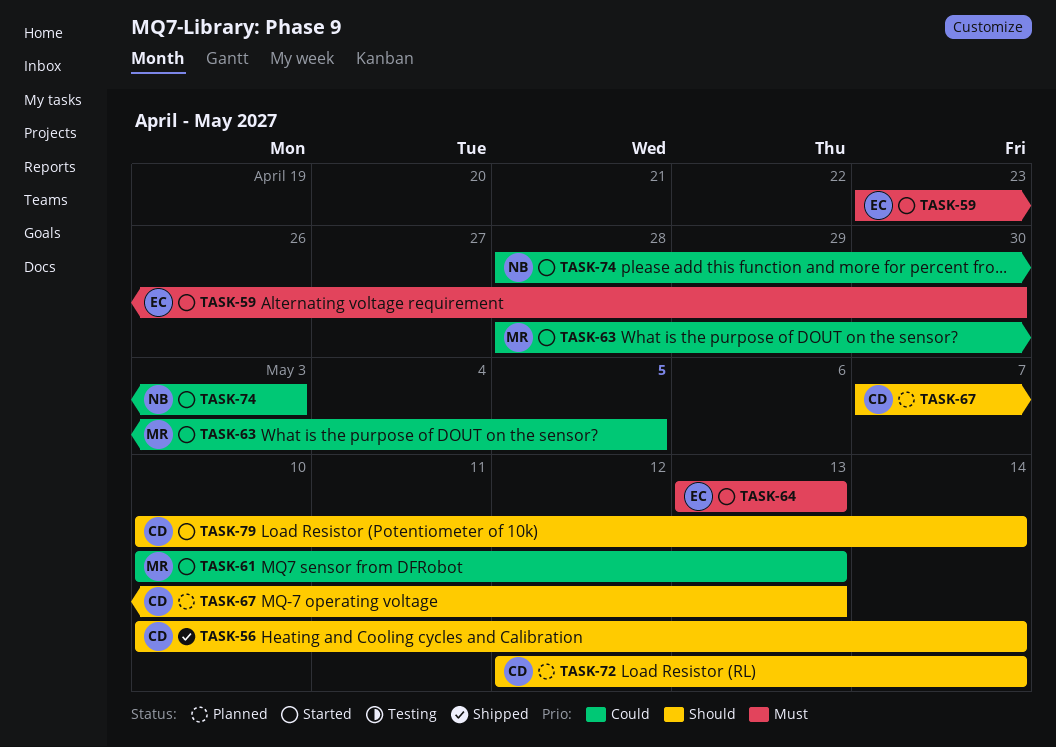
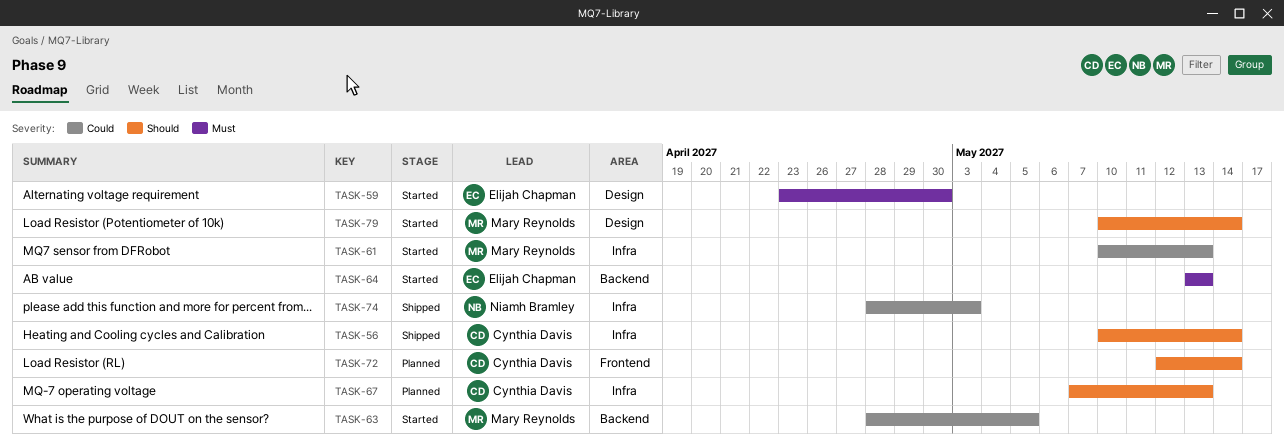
TASK-74, status: Started -> Shipped
TASK-79, owner: Cynthia Davis -> Mary Reynolds

